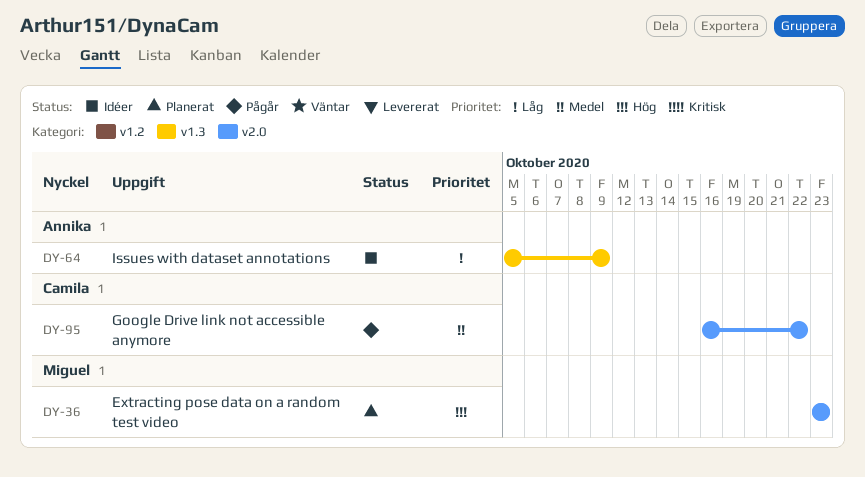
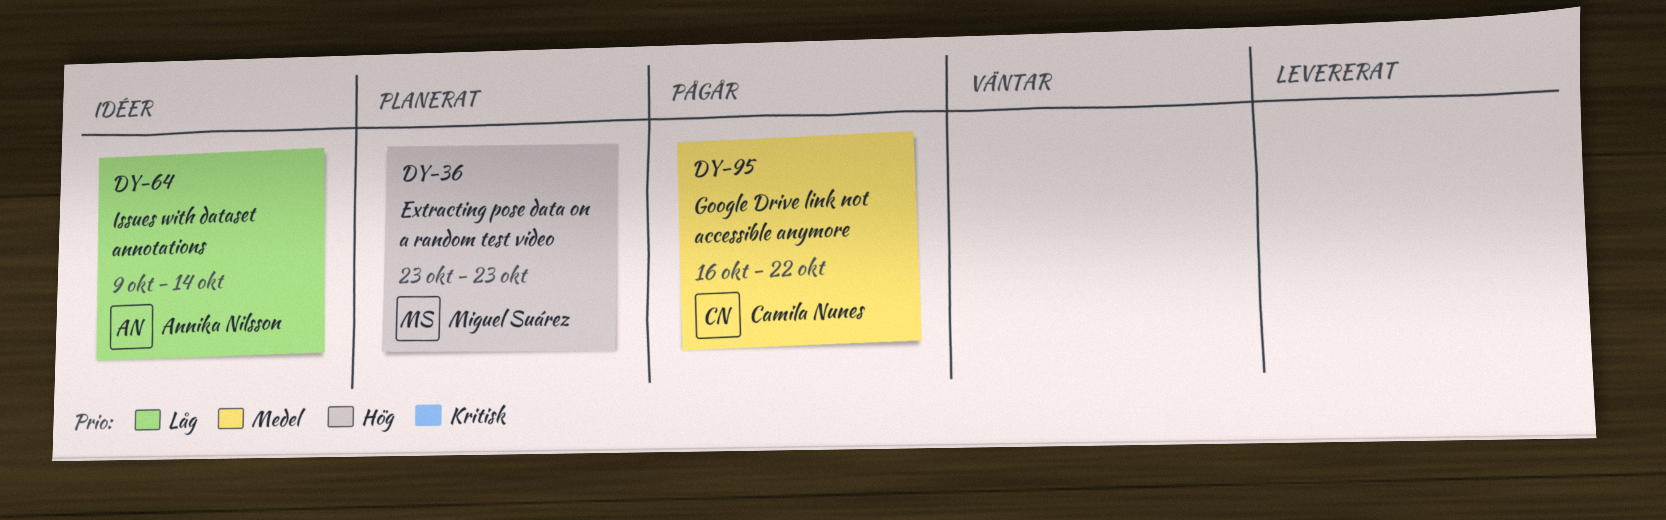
DY-64, start: Oct 5 -> Oct 9
DY-64, due: Oct 9 -> Oct 14

